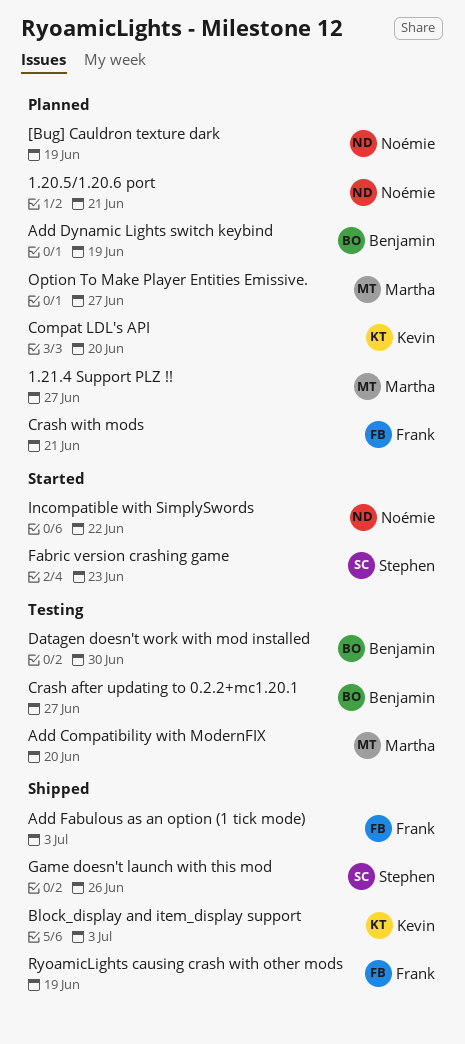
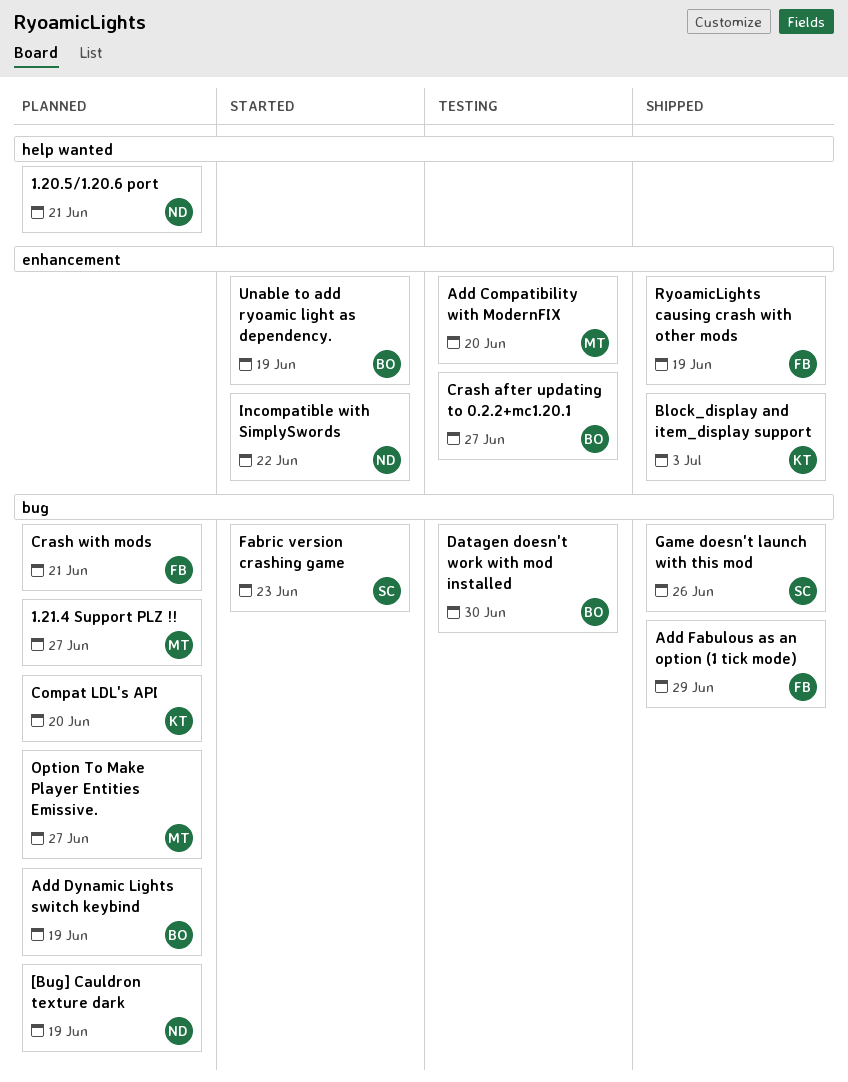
Add Fabulous as an option (1 tick mode), due: Jul 3 -> Jun 29
Unable to add ryoamic light as dependency.: none -> present

